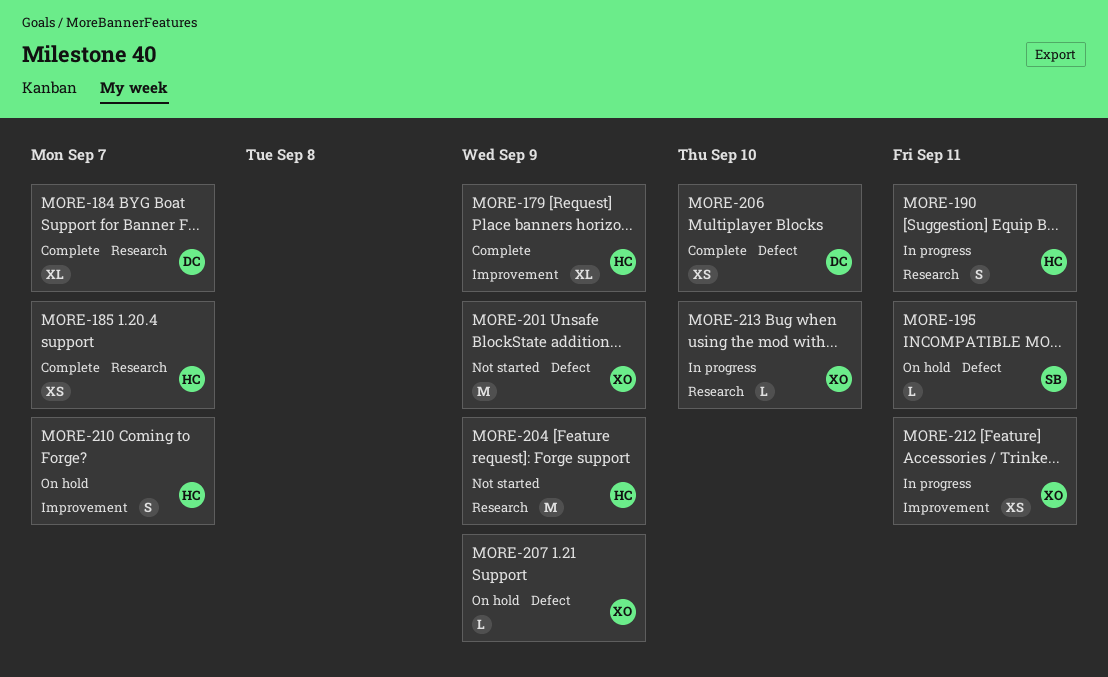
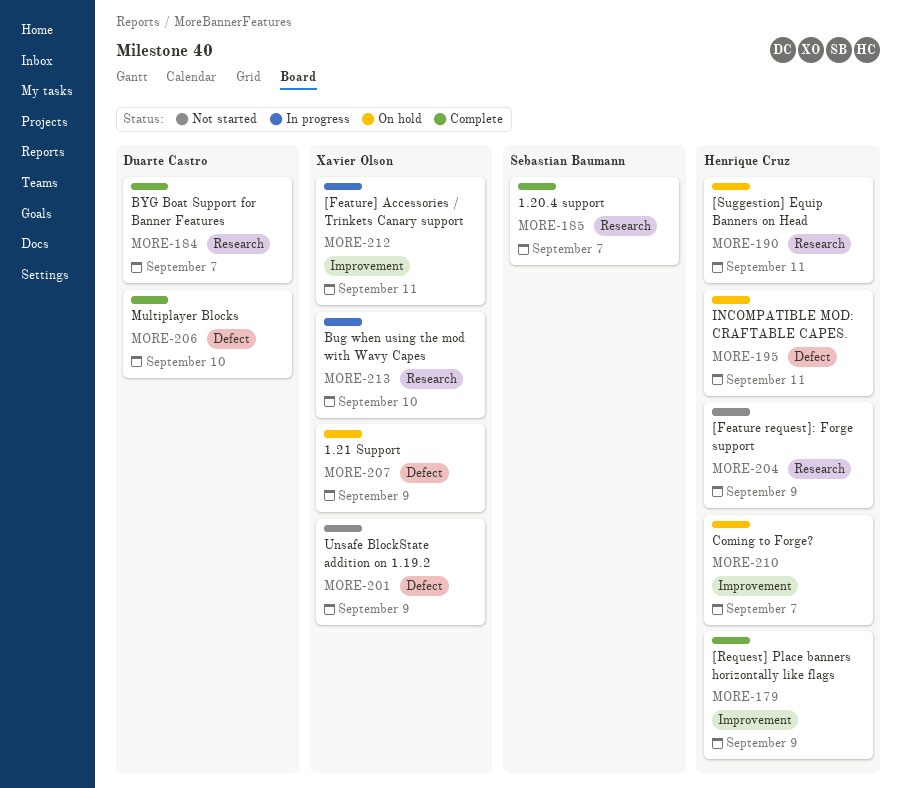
MORE-185, owner: Henrique Cruz -> Sebastian Baumann
MORE-190, status: In progress -> On hold
MORE-195, owner: Sebastian Baumann -> Henrique Cruz

